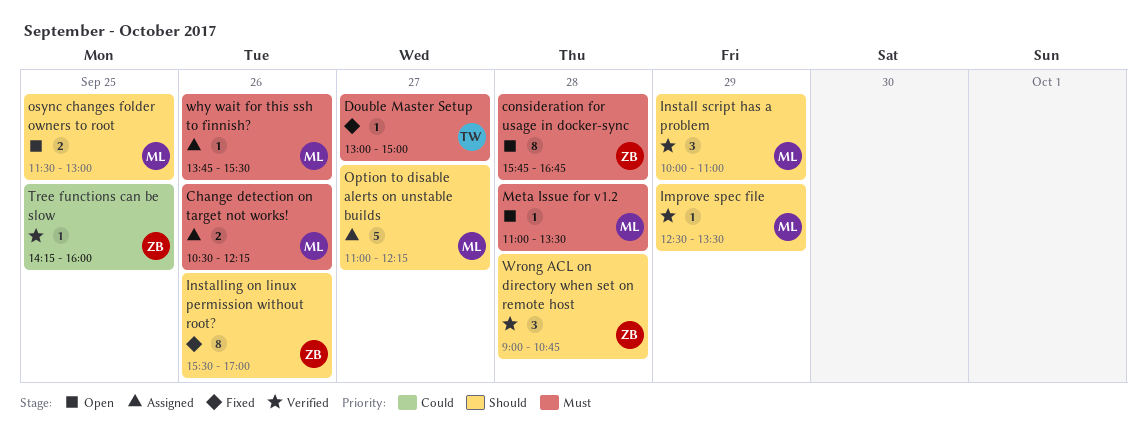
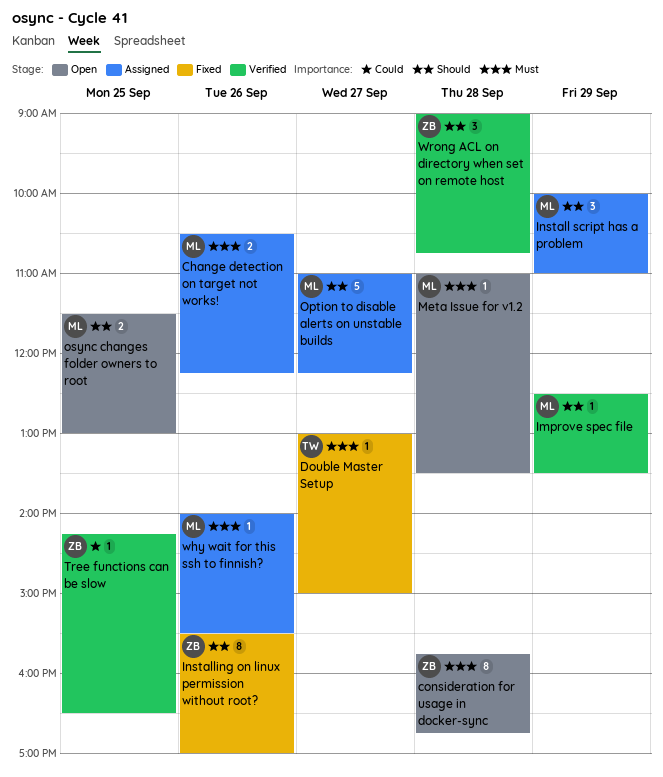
Install script has a problem, status: Verified -> Assigned
Tree functions can be slow, ends: 16:00 -> 16:30
why wait for this ssh to finnish?, begins: 13:45 -> 14:00

